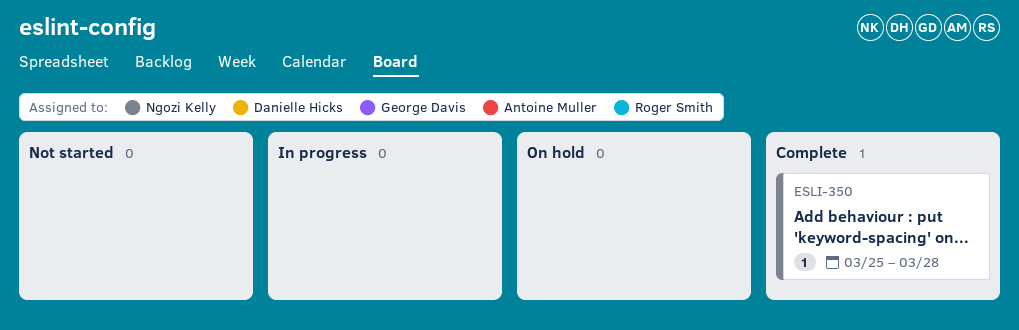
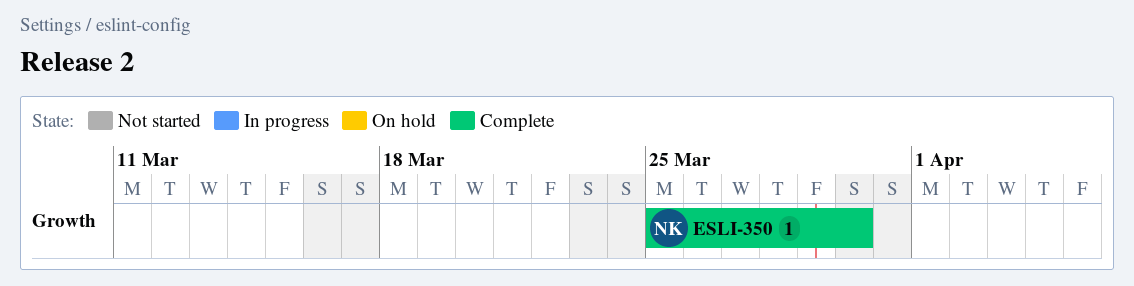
ESLI-350, due: Mar 28 -> Mar 30

